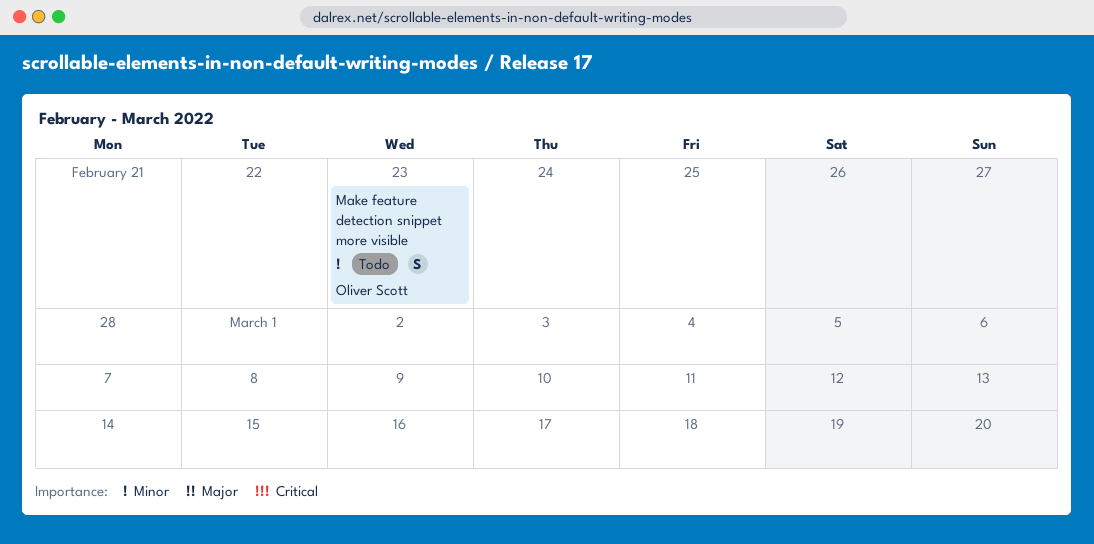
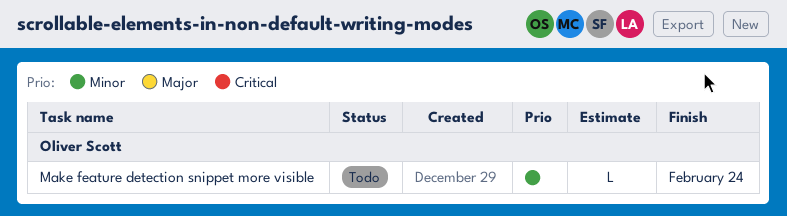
Make feature detection snippet more visible, estimate: S -> L
Make feature detection snippet more visible, due: Feb 23 -> Feb 24

